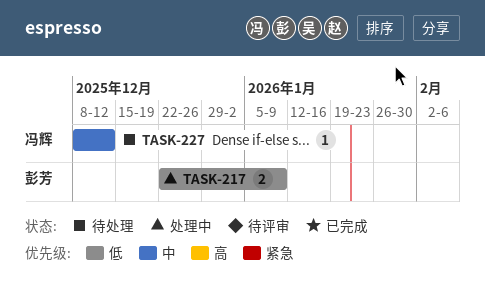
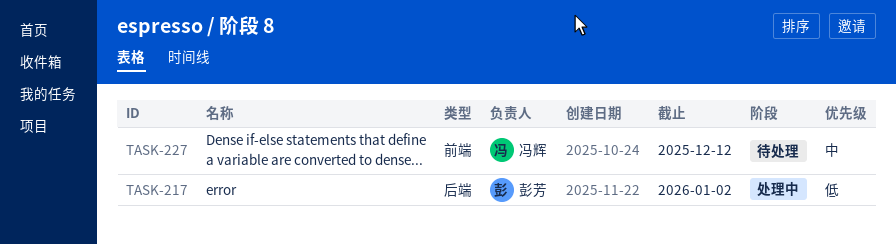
TASK-217, due: Jan 9 -> Jan 2

